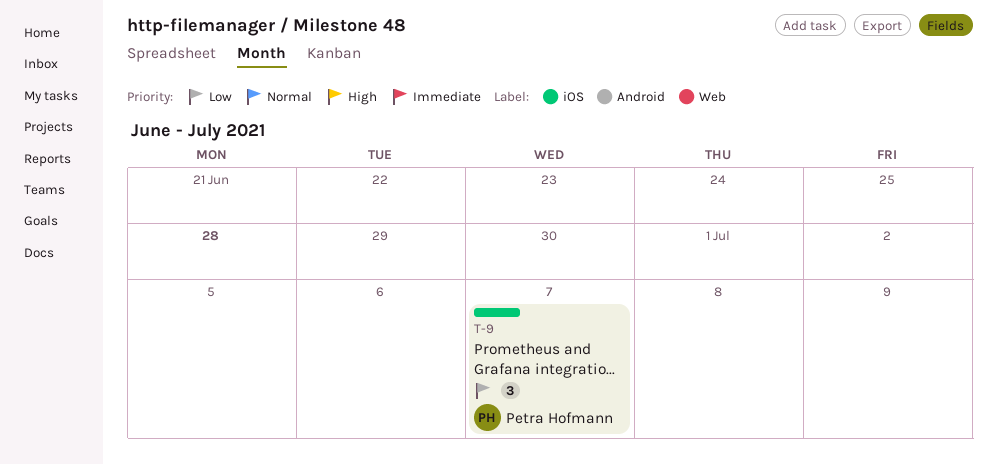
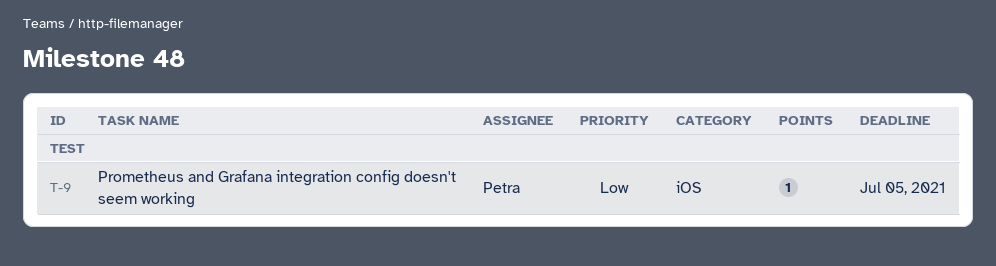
T-9, estimate: 3 -> 1
T-9, due: Jul 7 -> Jul 5

